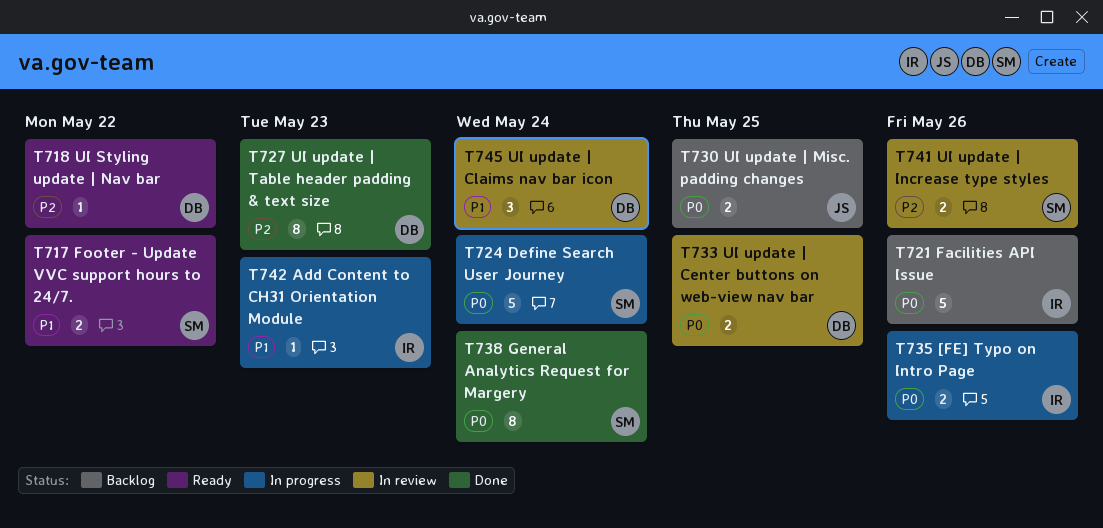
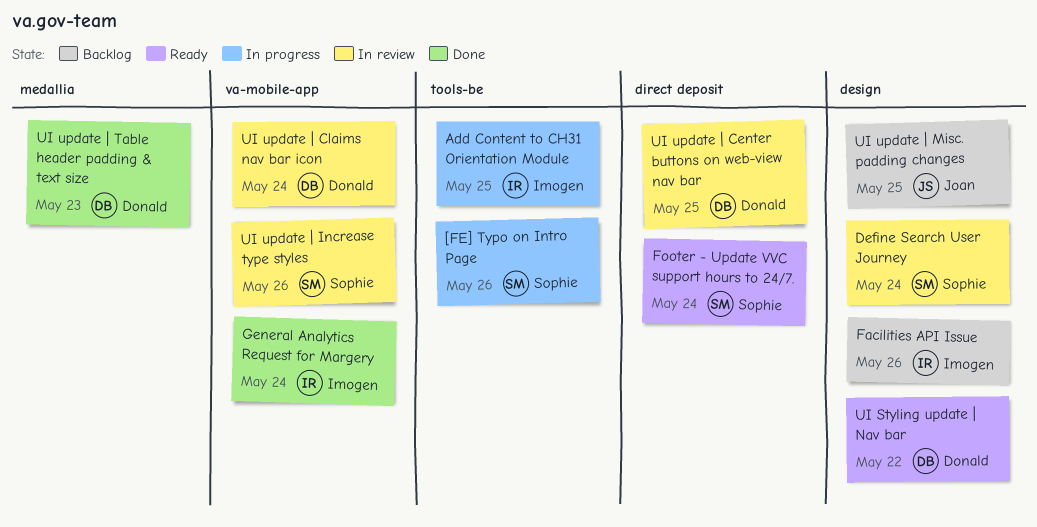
[FE] Typo on Intro Page, owner: Imogen -> Sophie
Add Content to CH31 Orientation Module, due: May 23 -> May 25
Define Search User Journey, status: In progress -> In review
Footer - Update VVC support hours to 24/7., due: May 22 -> May 24
General Analytics Request for Margery, owner: Sophie -> Imogen

